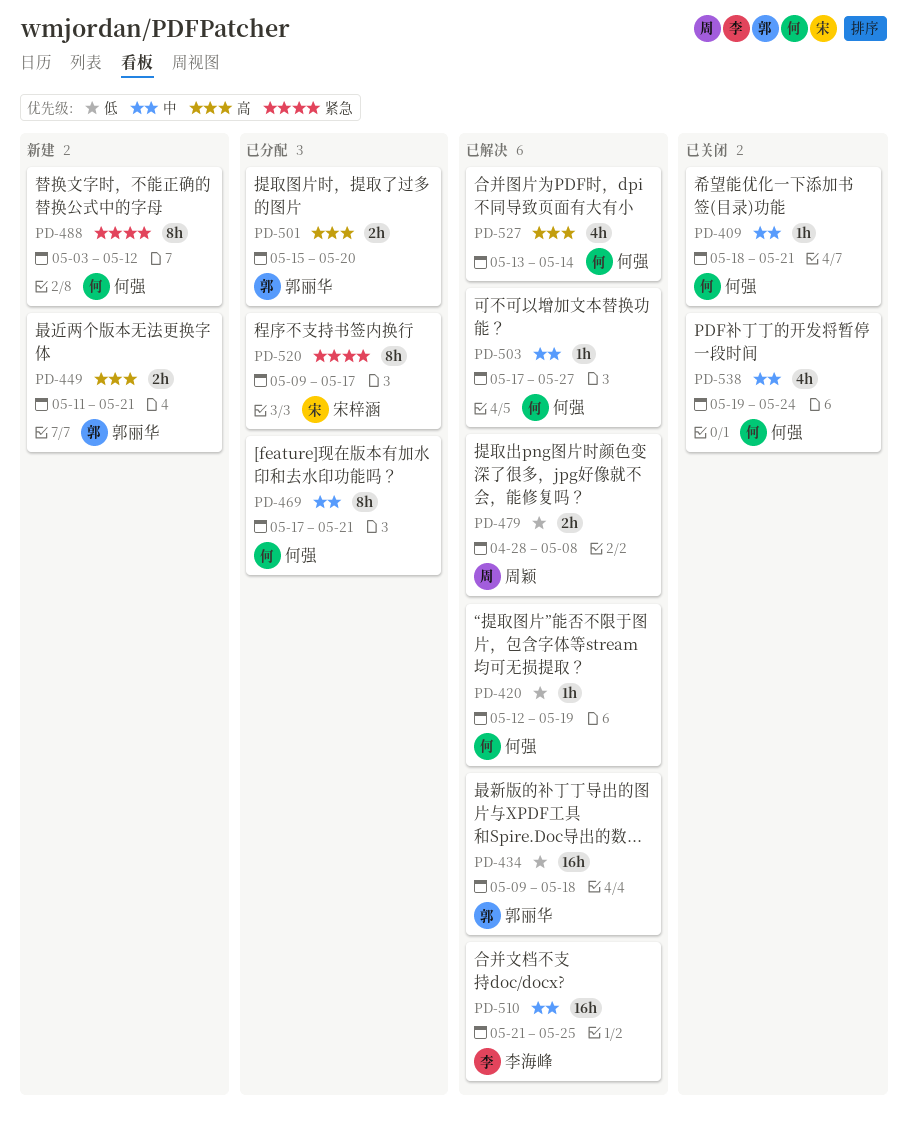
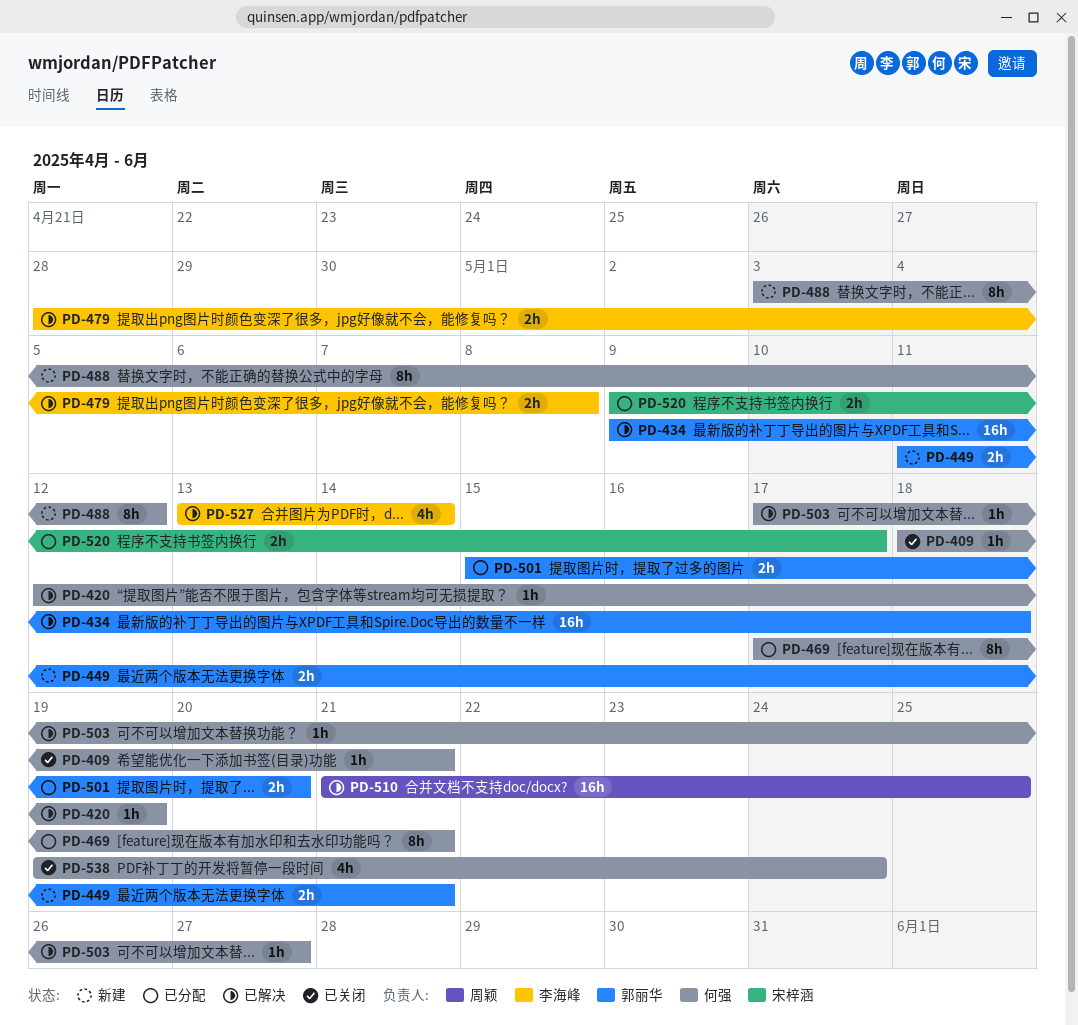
PD-479, owner: 周颖 -> 李海峰
PD-510, owner: 李海峰 -> 周颖
PD-520, estimate: 8h -> 2h
PD-527, owner: 何强 -> 李海峰

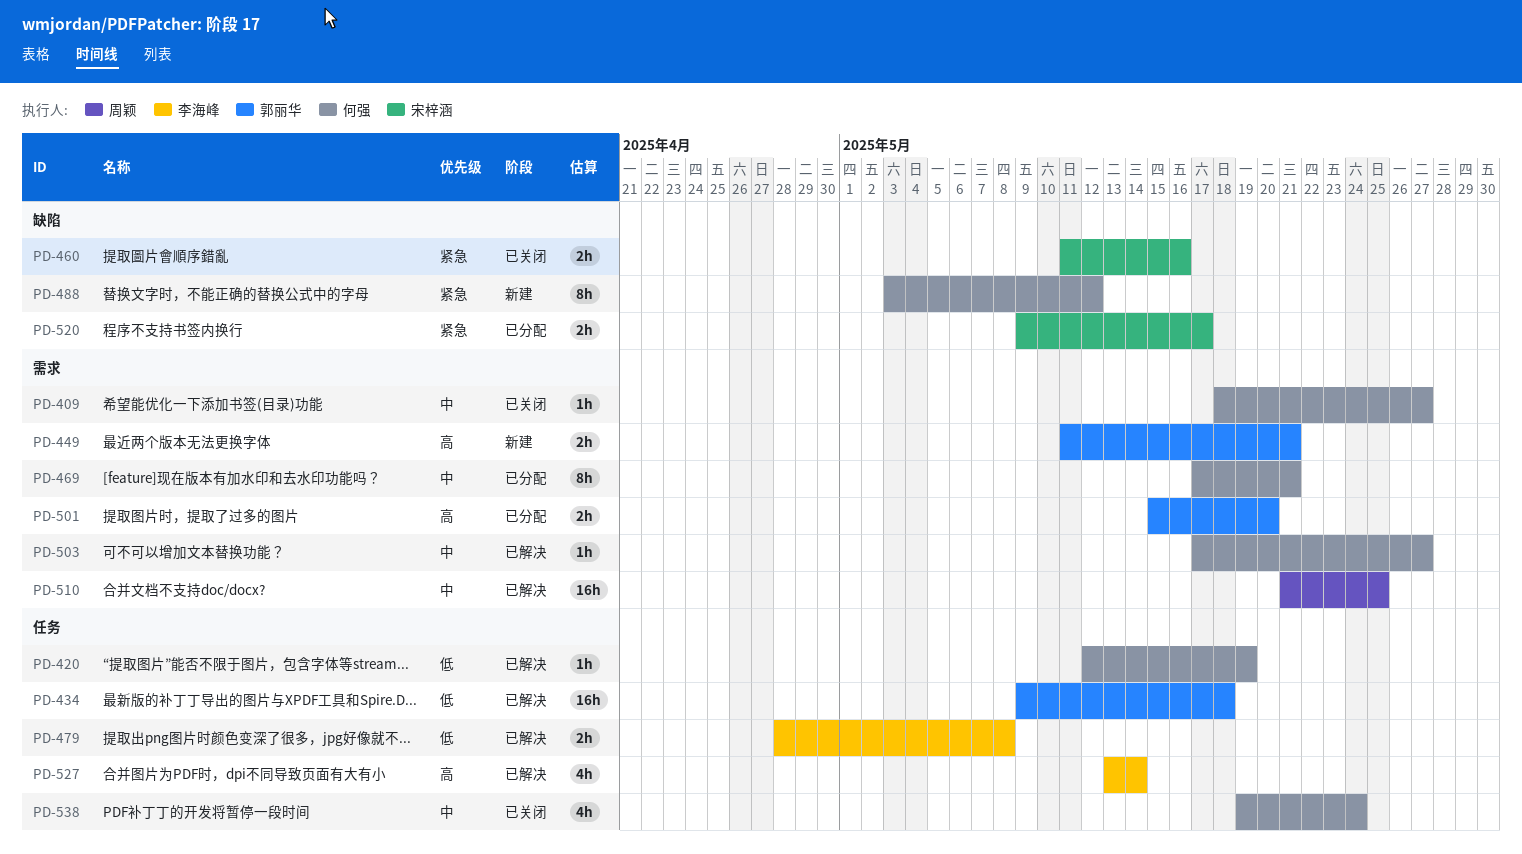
PD-409, due: May 21 -> May 27
PD-460: none -> present

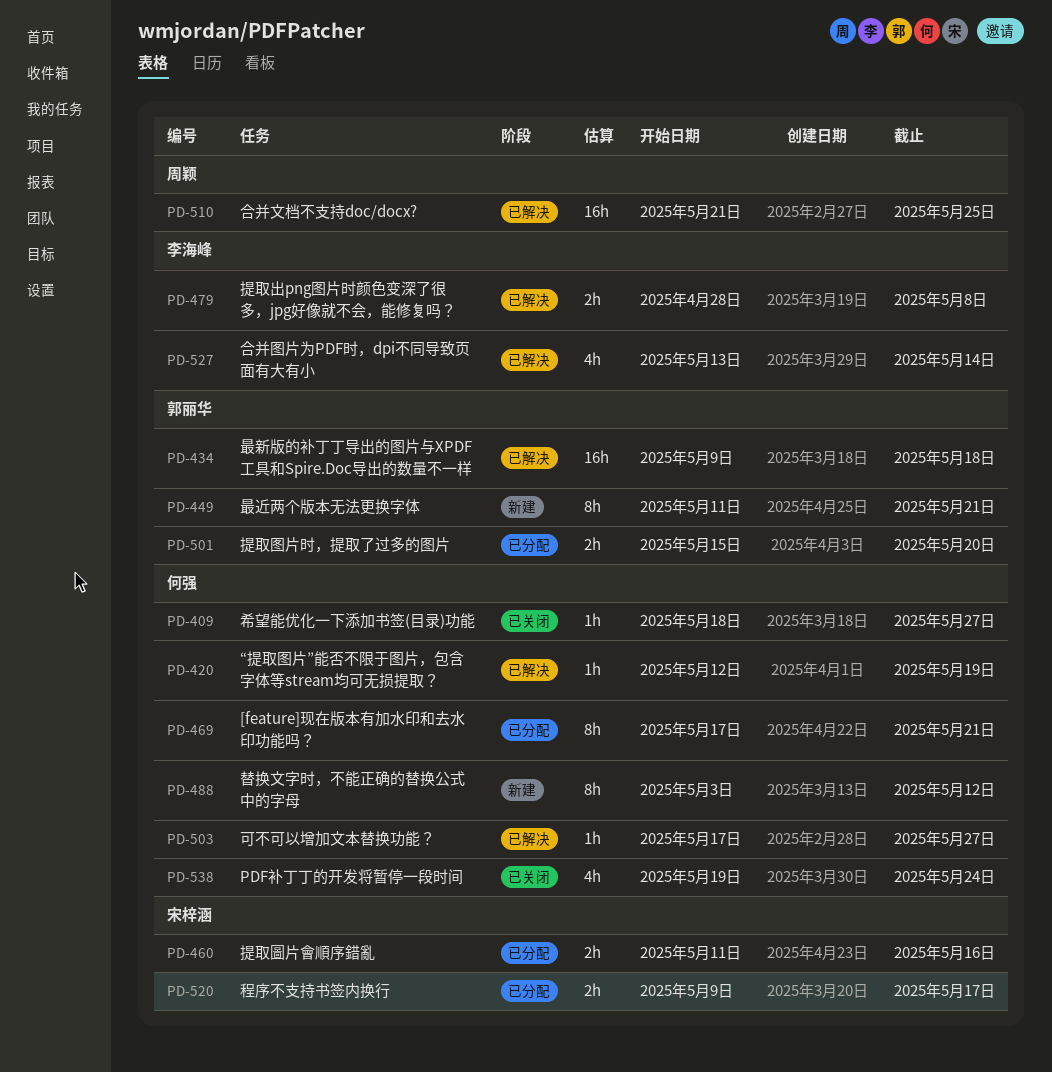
PD-449, estimate: 2h -> 8h
PD-460, status: 已关闭 -> 已分配

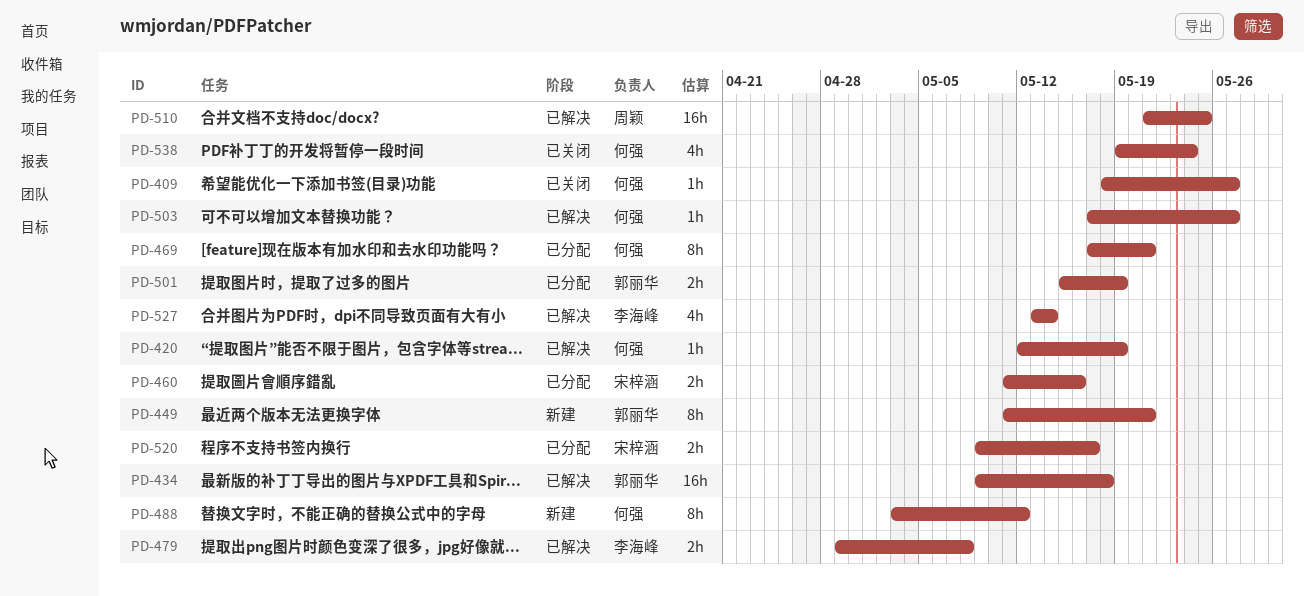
PD-479, start: Apr 28 -> Apr 29
PD-501, due: May 20 -> May 19

